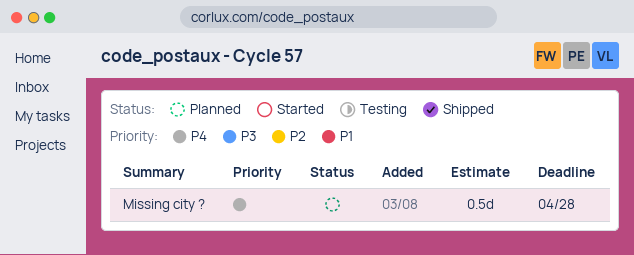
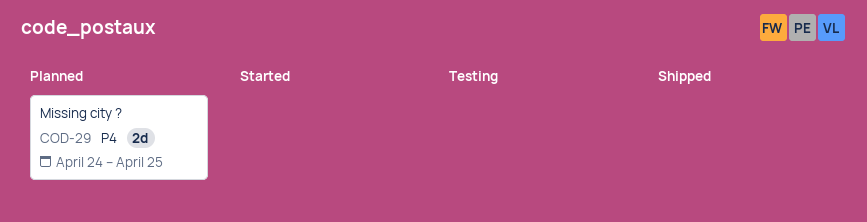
Missing city ?, estimate: 0.5d -> 2d
Missing city ?, due: Apr 28 -> Apr 25

